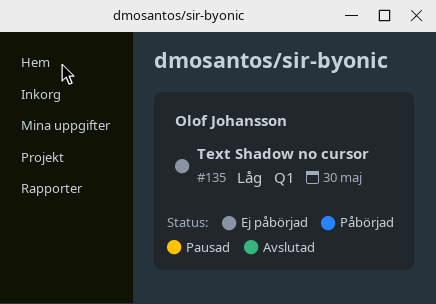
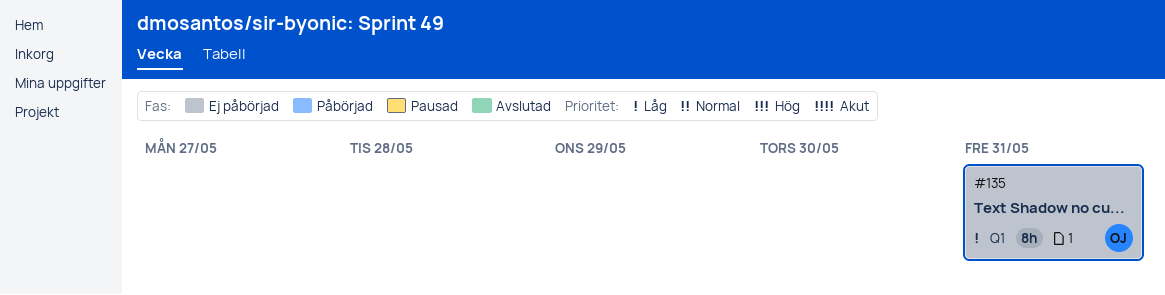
#135, due: May 30 -> May 31

